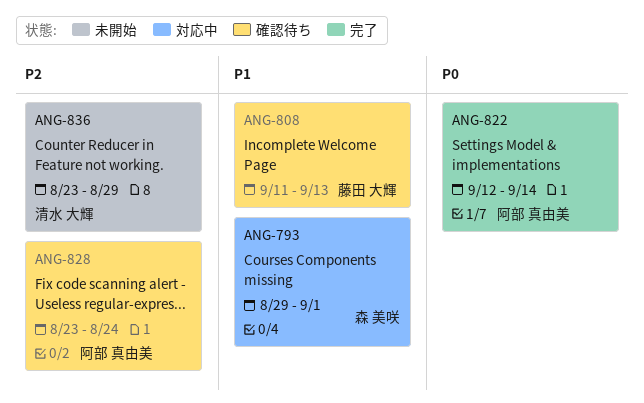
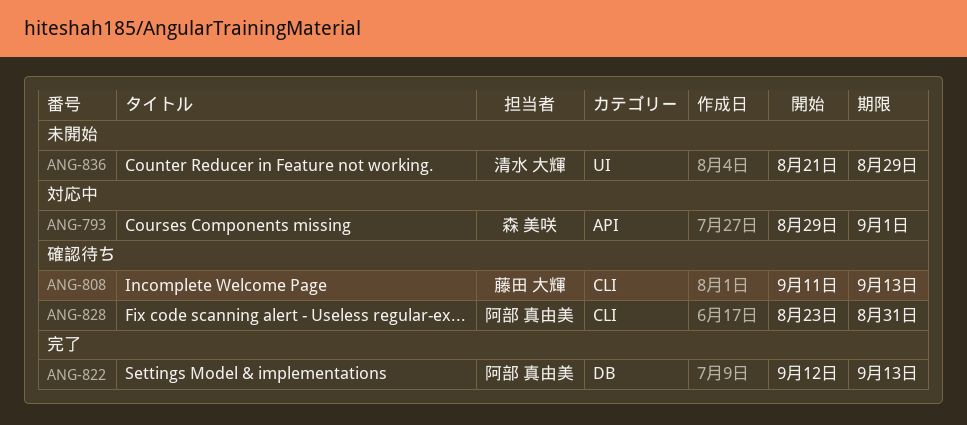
ANG-822, due: Sep 14 -> Sep 13
ANG-828, due: Aug 24 -> Aug 31
ANG-836, start: Aug 23 -> Aug 21

